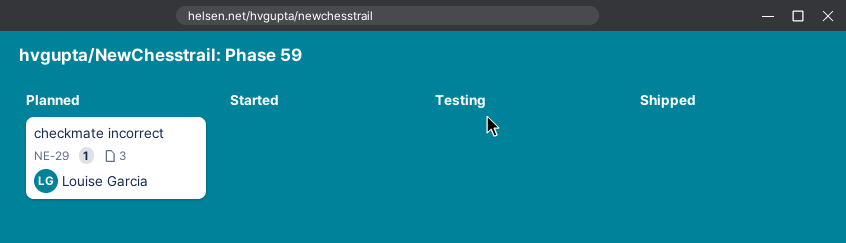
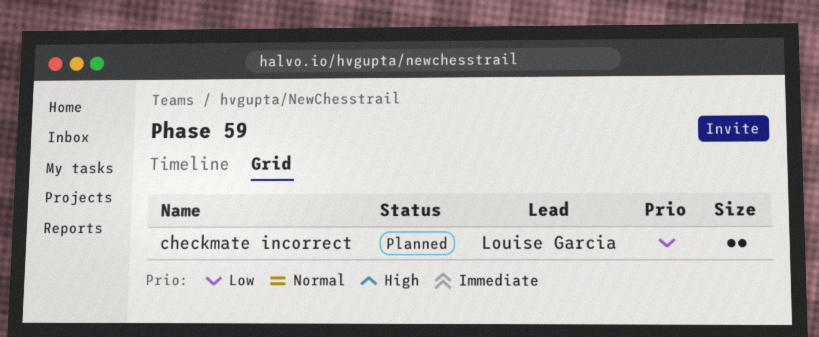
checkmate incorrect, estimate: 1 -> 2

